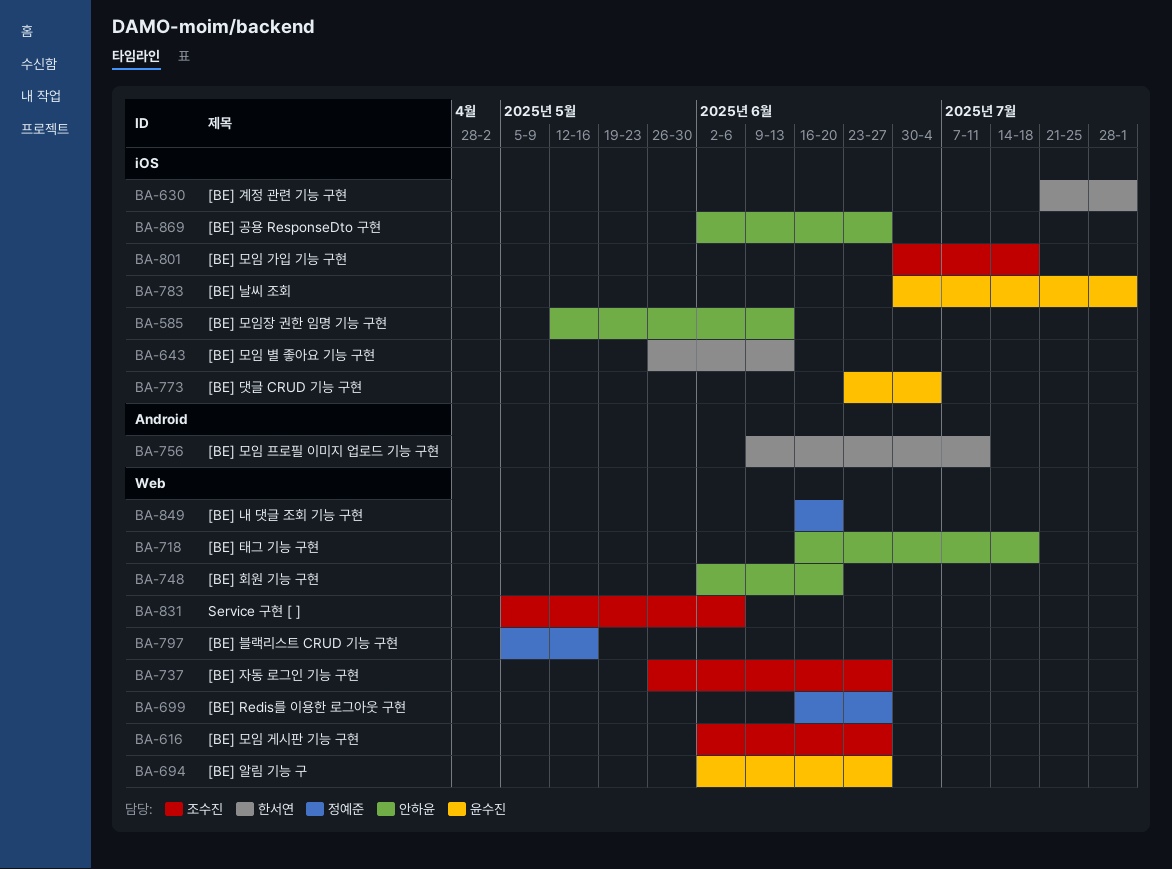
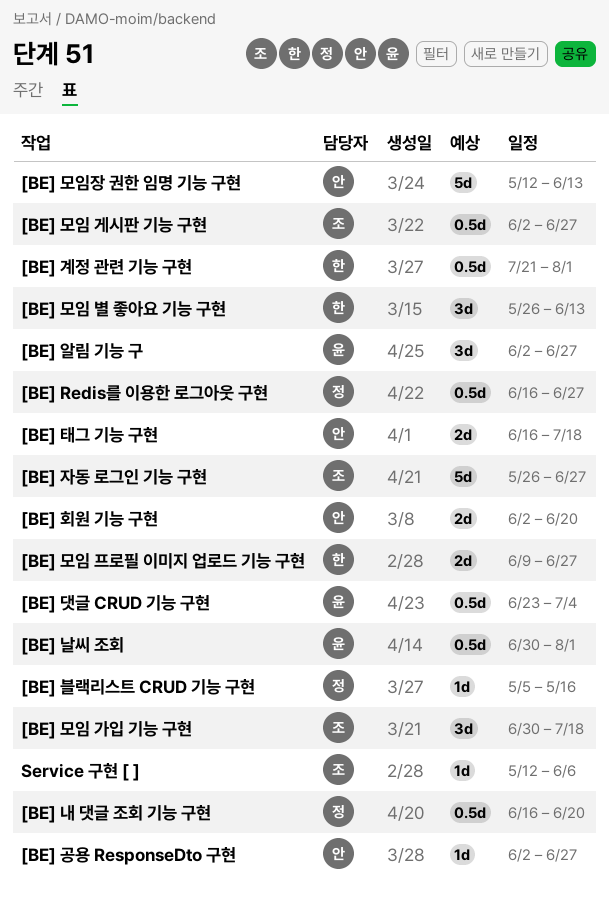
[BE] 모임 프로필 이미지 업로드 기능 구현, due: Jul 11 -> Jun 27
Service 구현 [ ], start: May 5 -> May 12

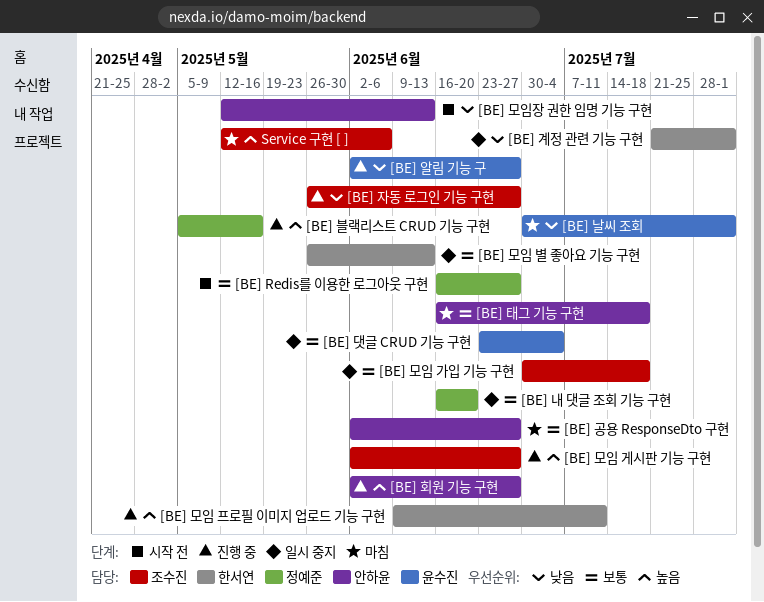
[BE] 모임 프로필 이미지 업로드 기능 구현, due: Jun 27 -> Jul 11
[BE] 회원 기능 구현, due: Jun 20 -> Jun 27

